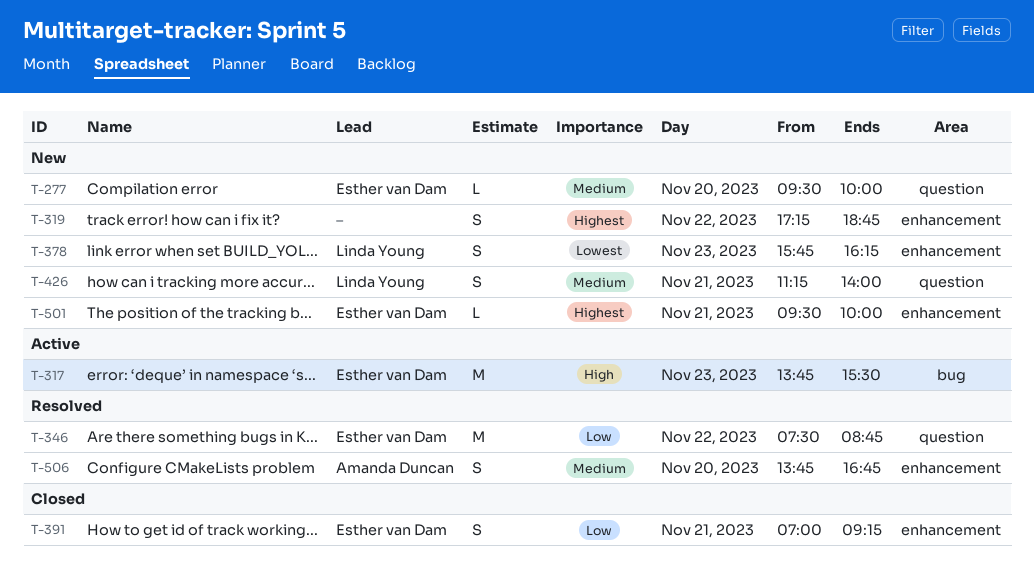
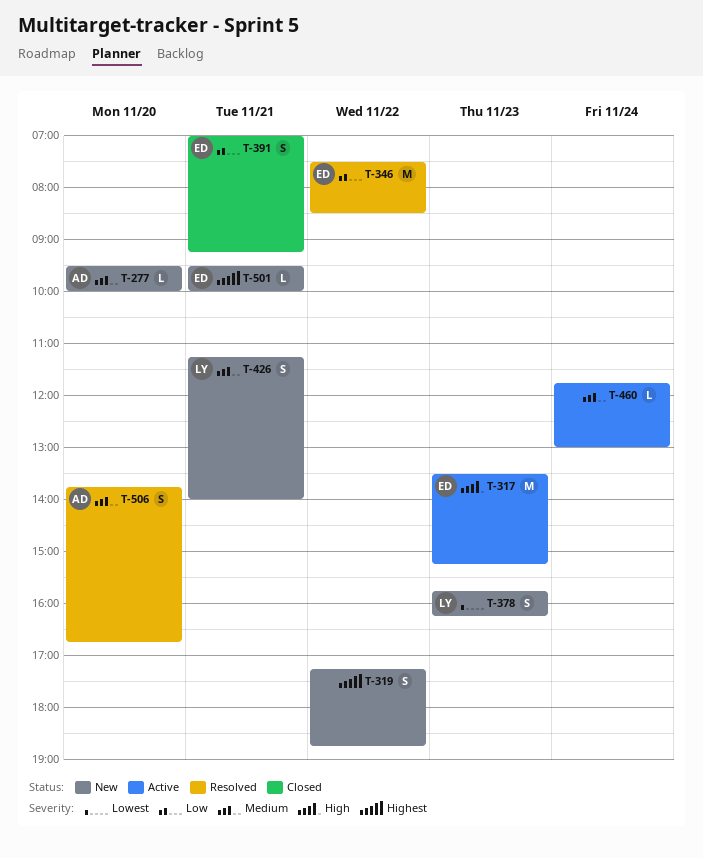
T-277, owner: Esther van Dam -> Amanda Duncan
T-317, begins: 13:45 -> 13:30
T-317, ends: 15:30 -> 15:15
T-346, ends: 08:45 -> 08:30
T-460: none -> present

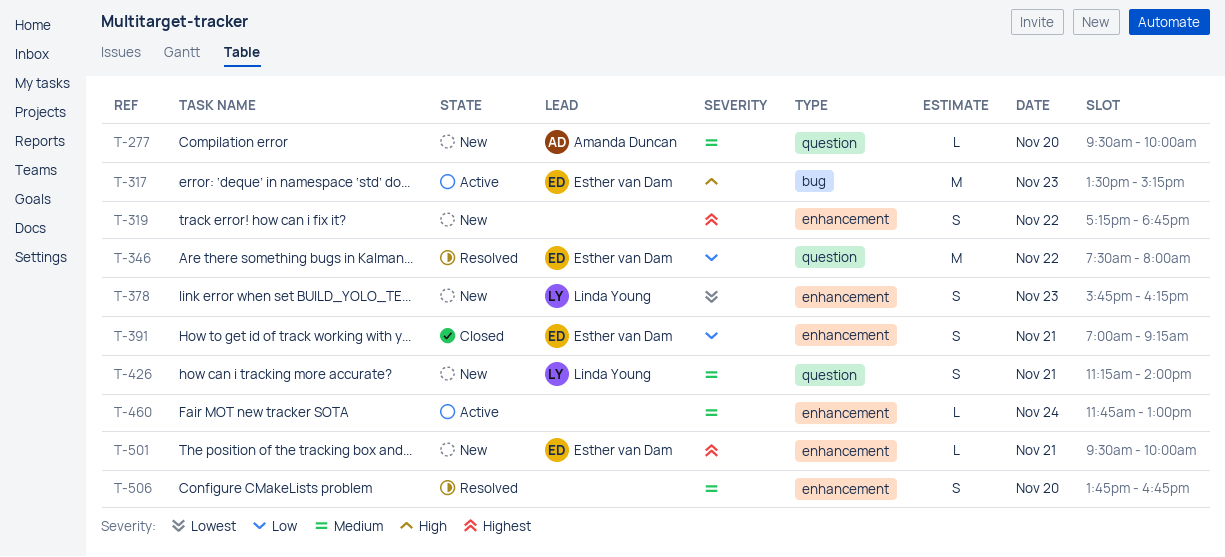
T-346, ends: 08:30 -> 08:00
T-506, owner: Amanda Duncan -> none

